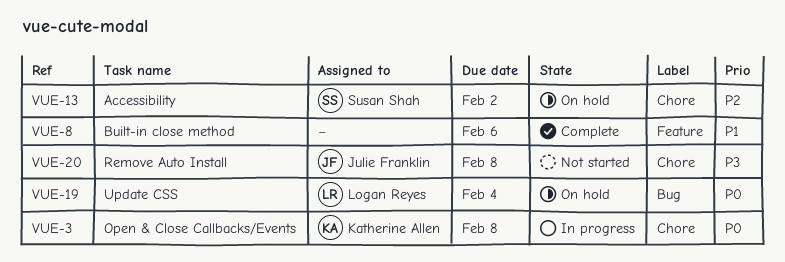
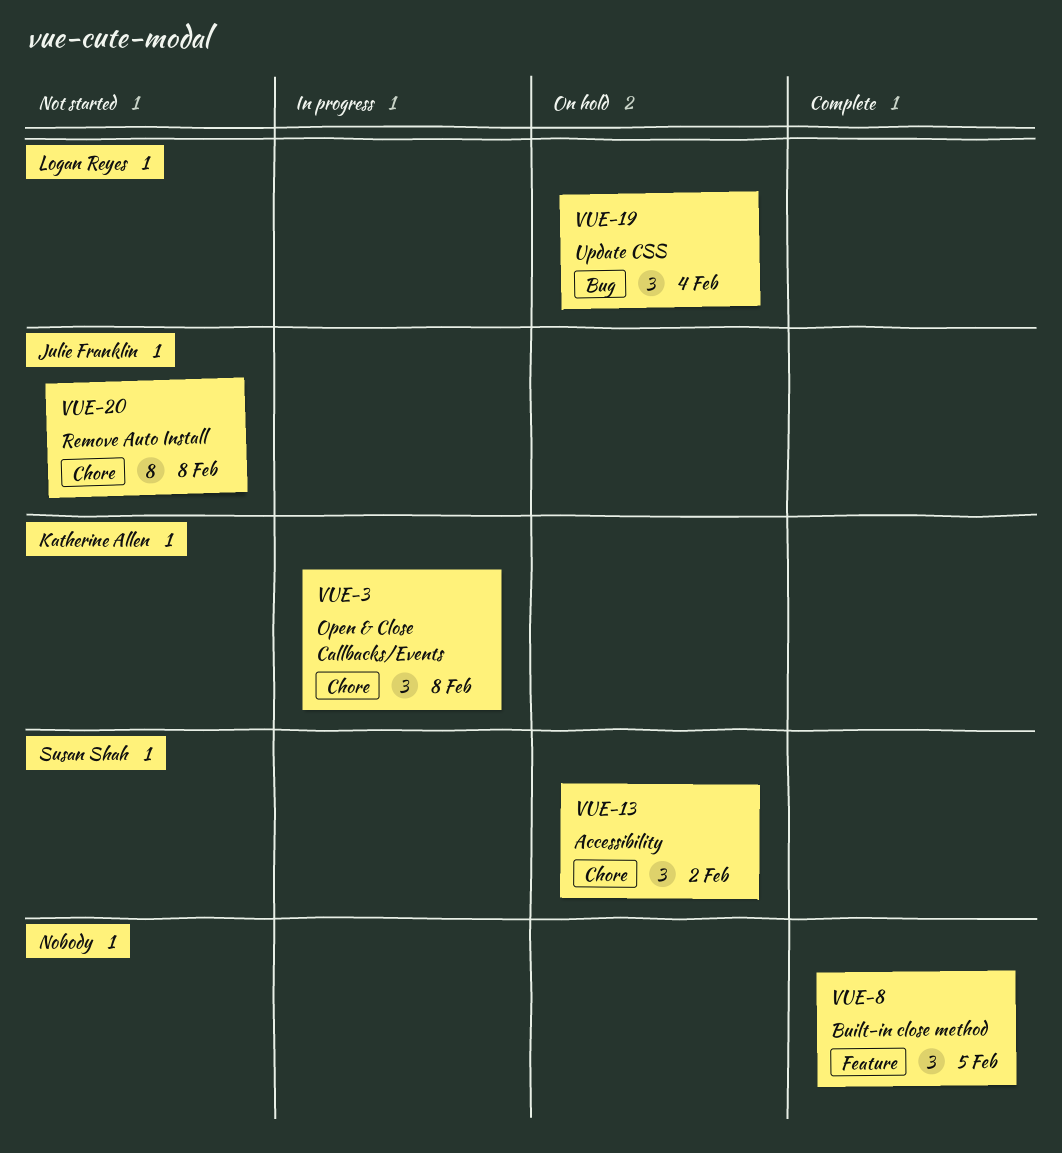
VUE-8, due: Feb 6 -> Feb 5

